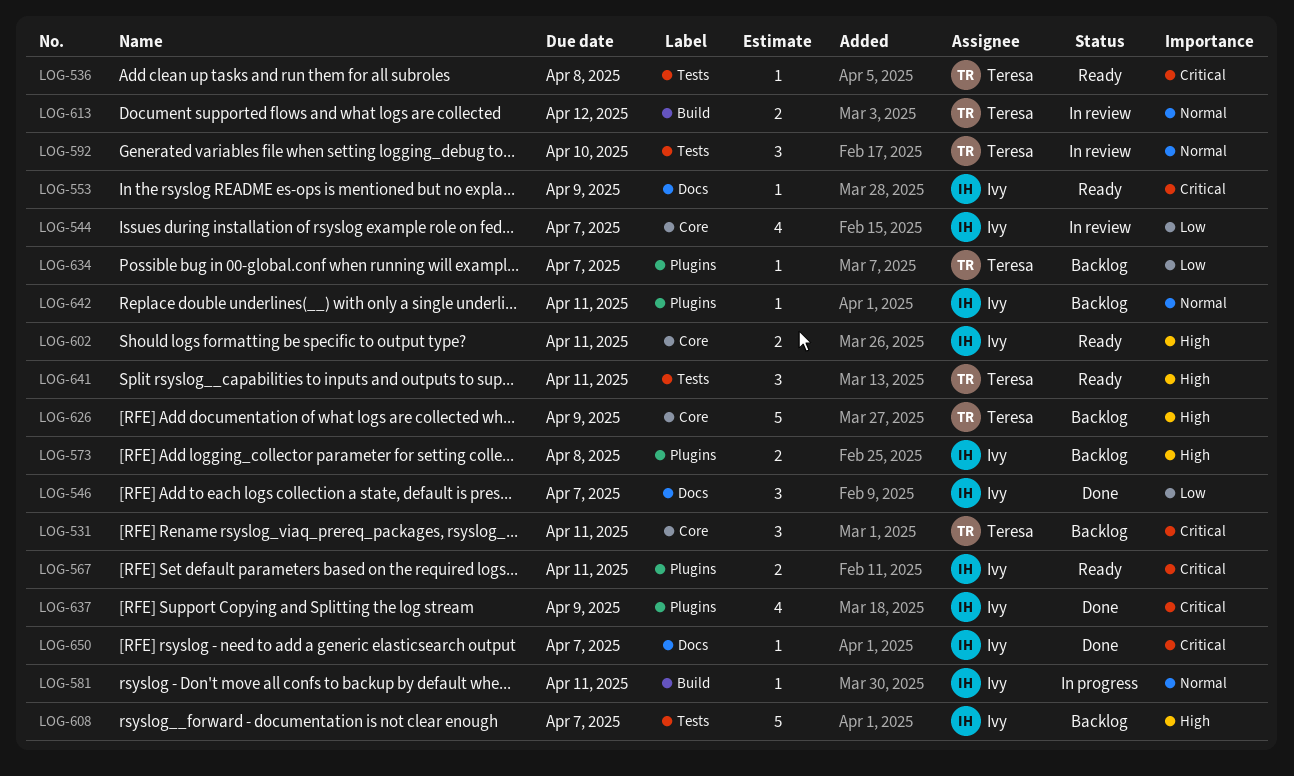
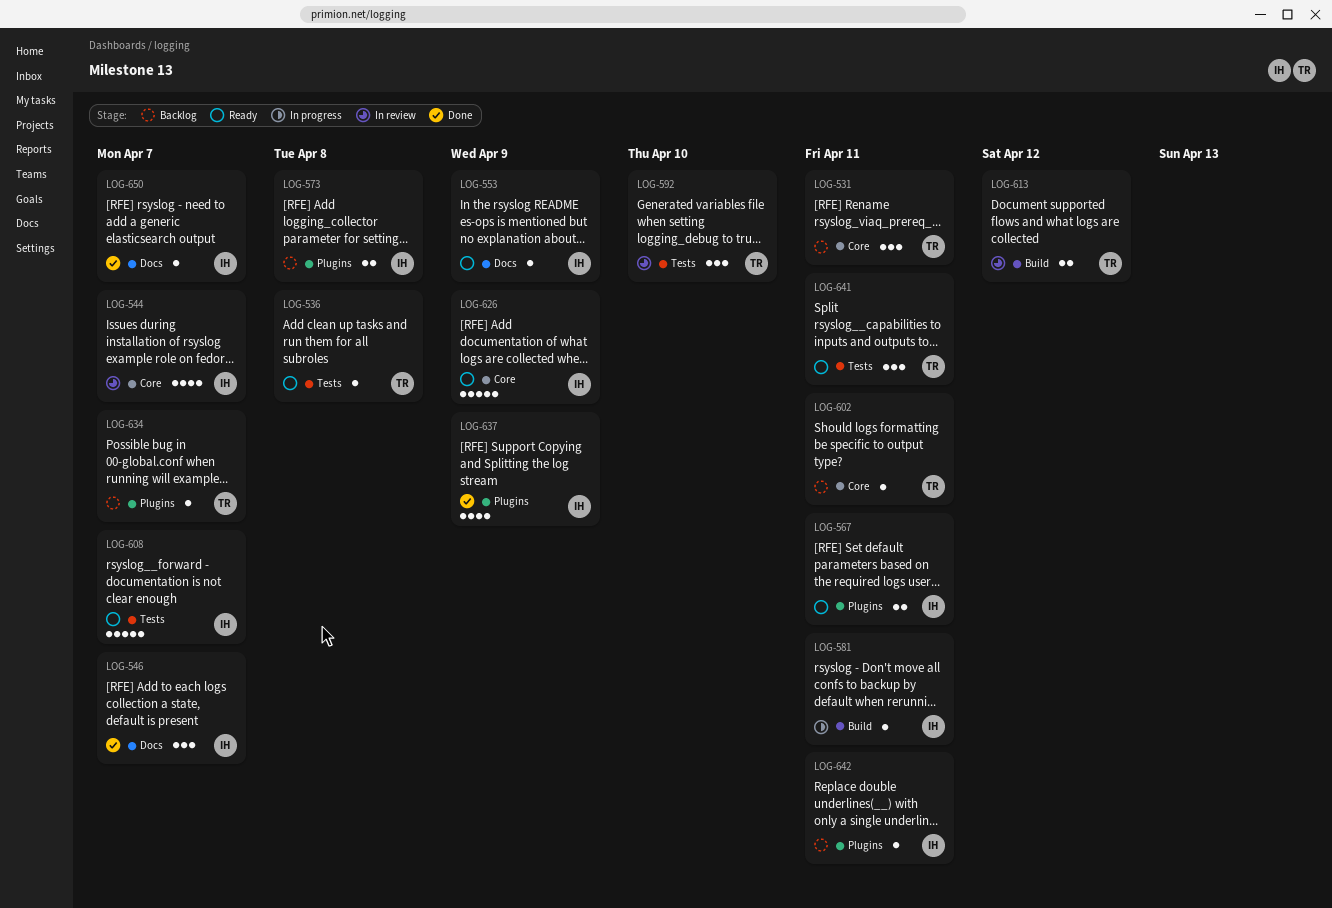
LOG-602, status: Ready -> Backlog
LOG-602, owner: Ivy -> Teresa
LOG-602, estimate: 2 -> 1
LOG-608, status: Backlog -> Ready
LOG-626, status: Backlog -> Ready
LOG-626, owner: Teresa -> Ivy

